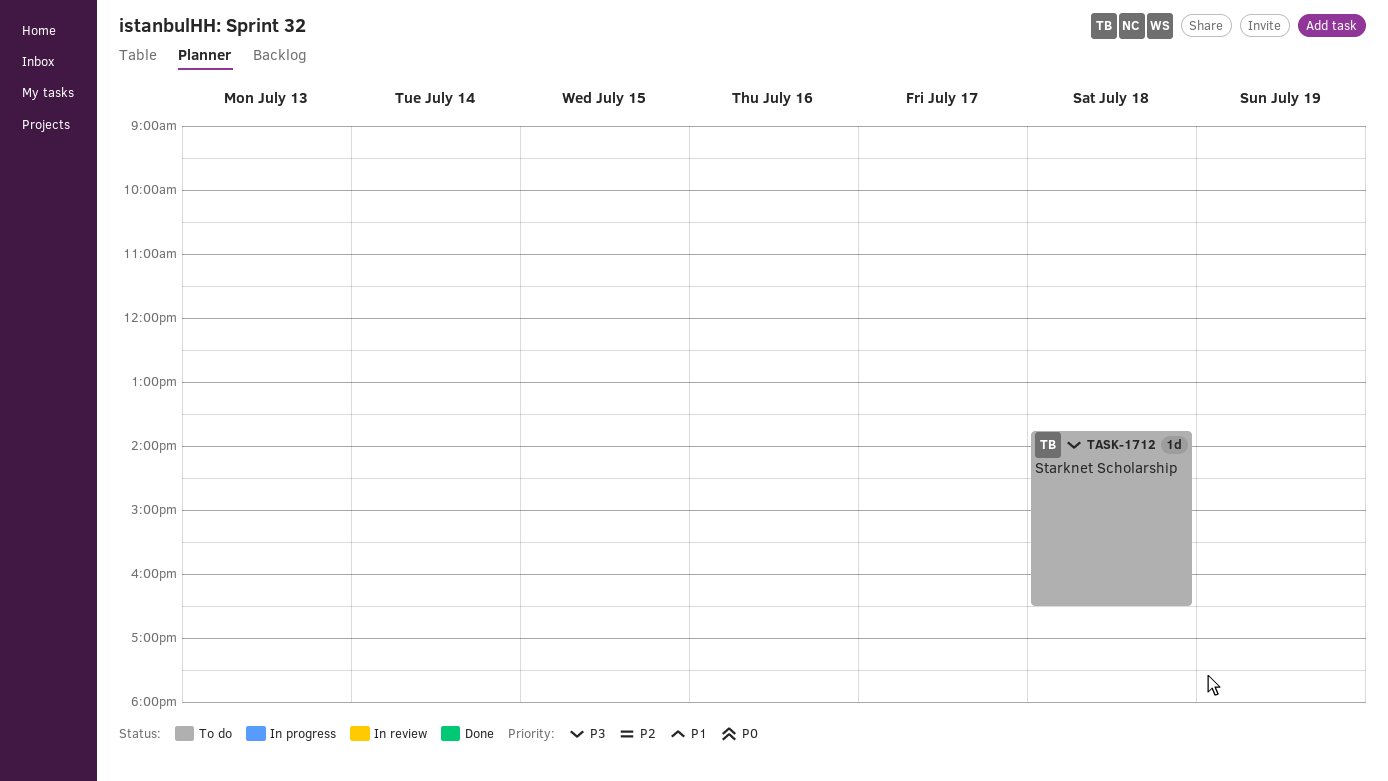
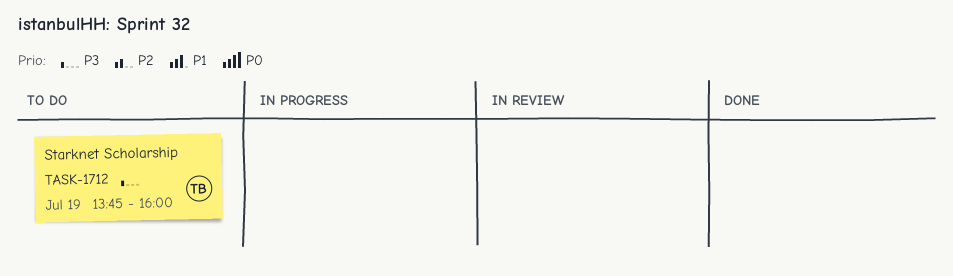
TASK-1712, day: Jul 18 -> Jul 19
TASK-1712, ends: 16:30 -> 16:00

